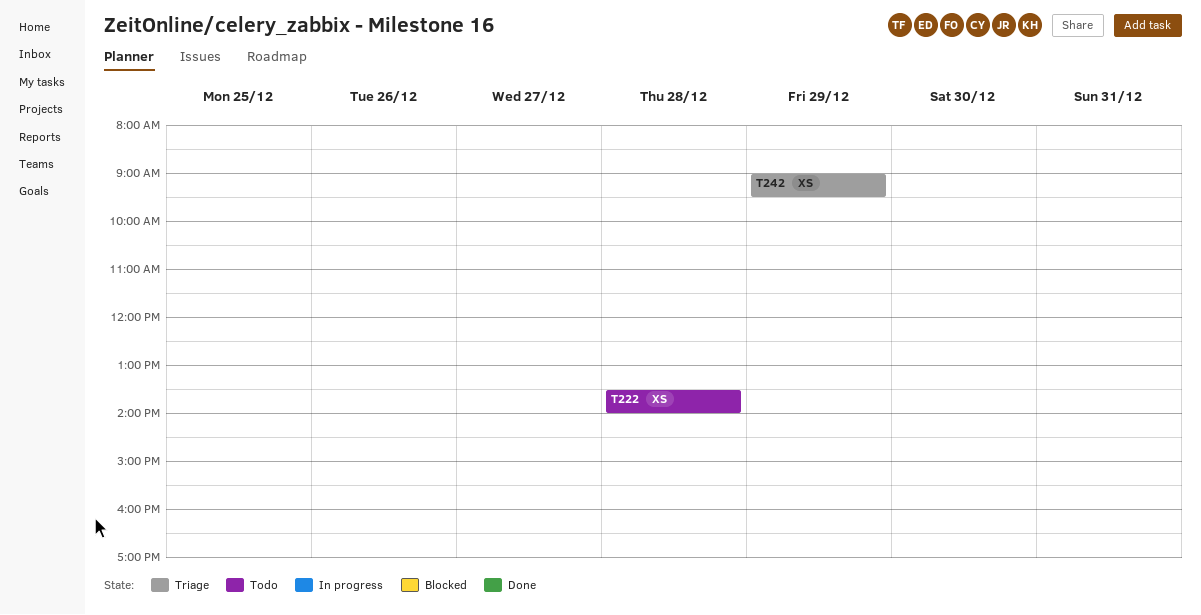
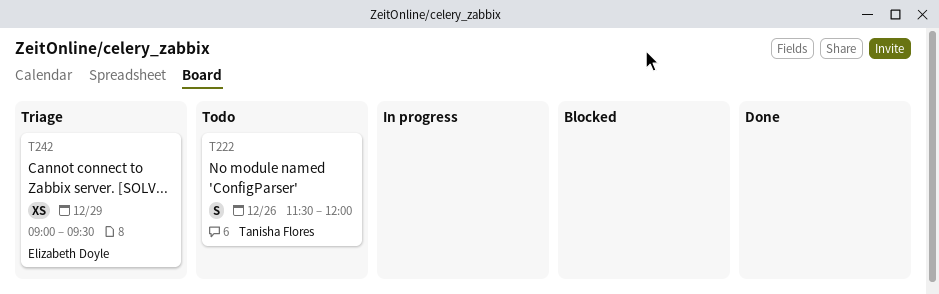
T222, estimate: XS -> S
T222, day: Dec 28 -> Dec 26
T222, begins: 13:30 -> 11:30
T222, ends: 14:00 -> 12:00

